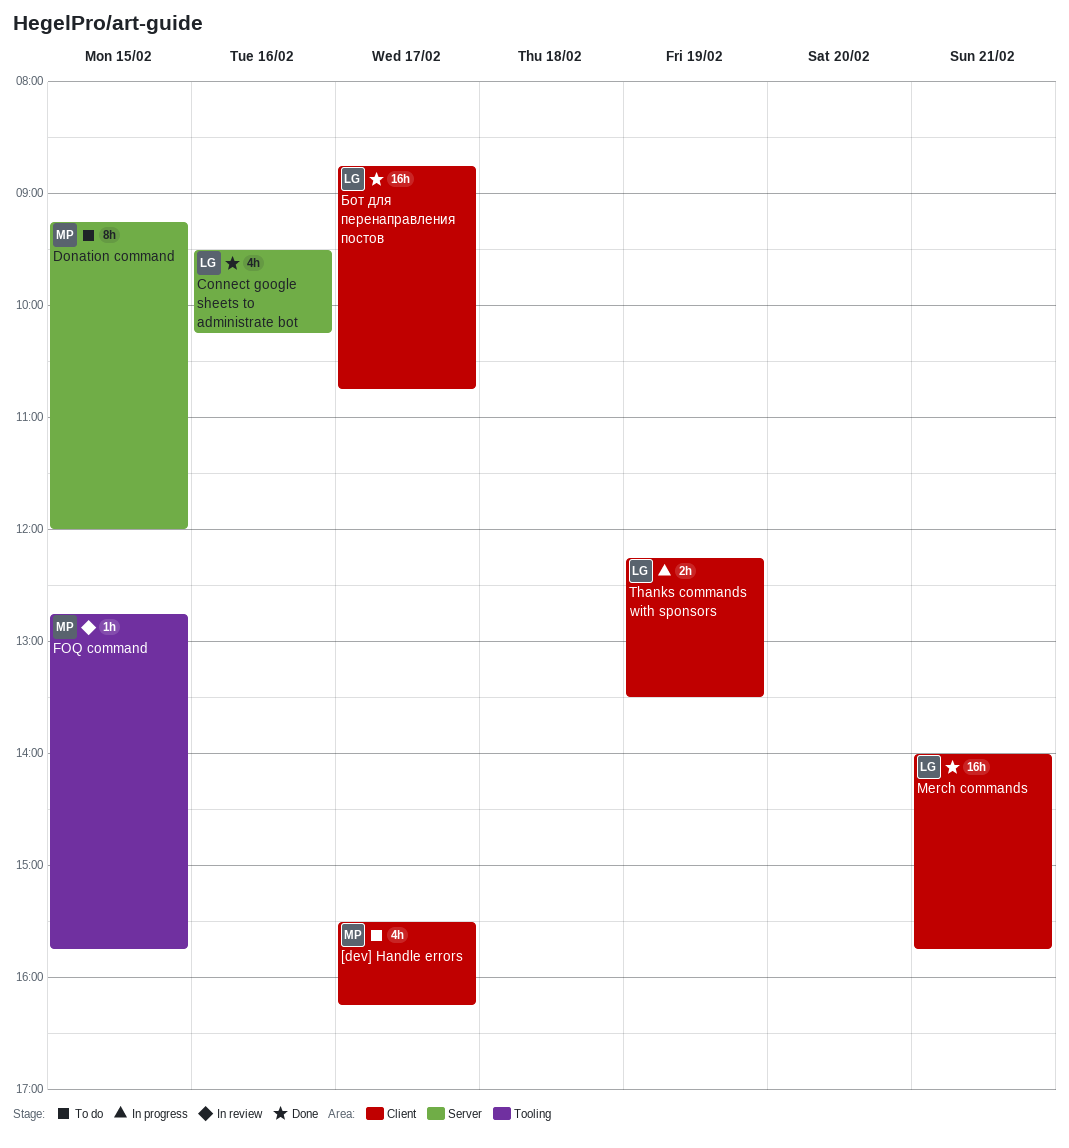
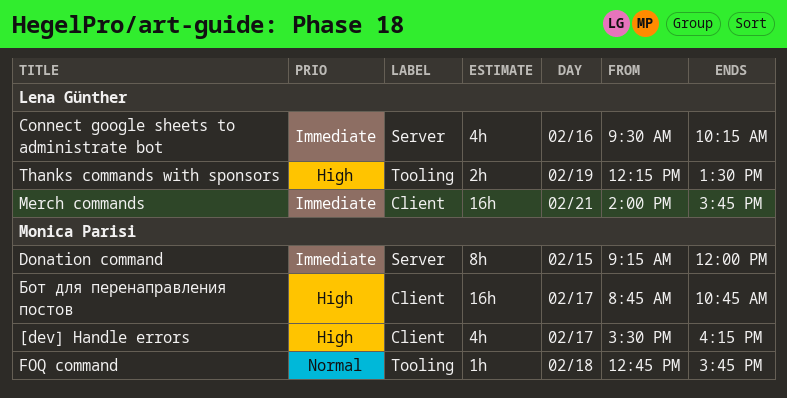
FOQ command, day: Feb 15 -> Feb 18
Thanks commands with sponsors, label: Client -> Tooling
Бот для перенаправления постов, owner: Lena Günther -> Monica Parisi

